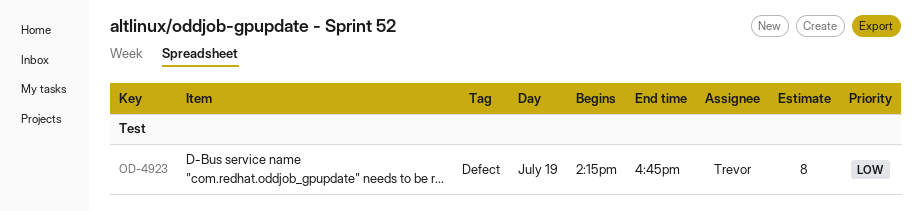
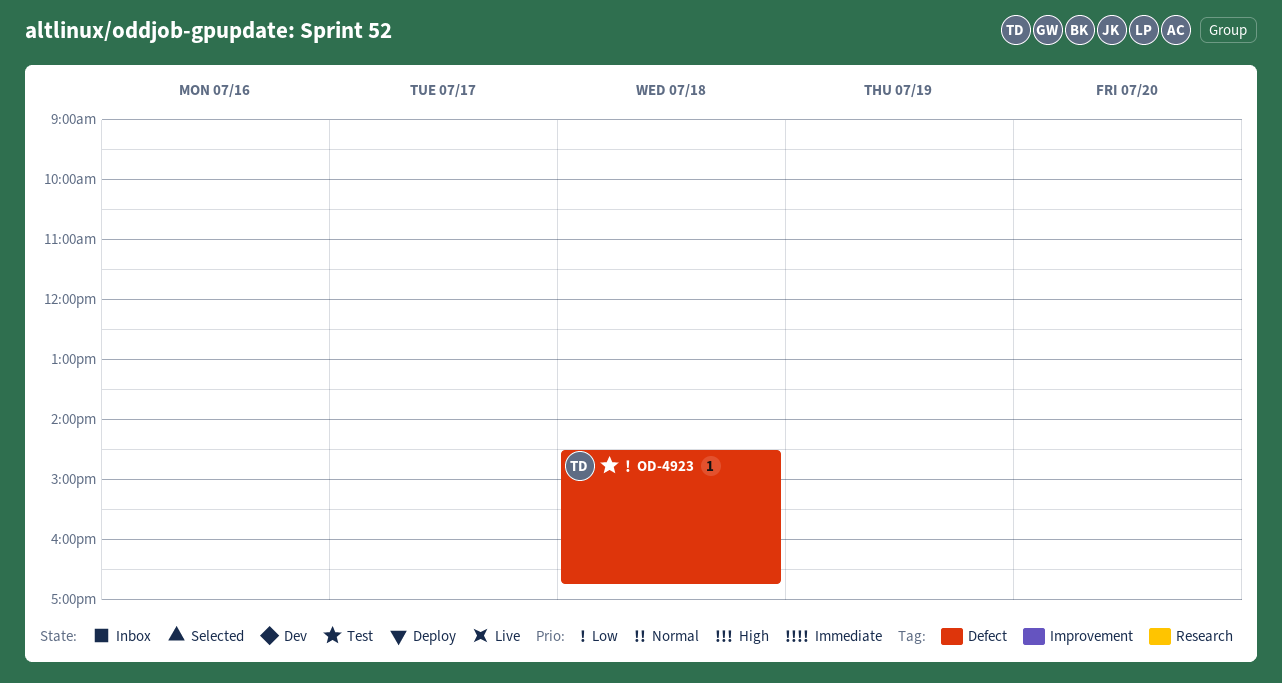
OD-4923, estimate: 8 -> 1
OD-4923, day: Jul 19 -> Jul 18
OD-4923, begins: 14:15 -> 14:30

